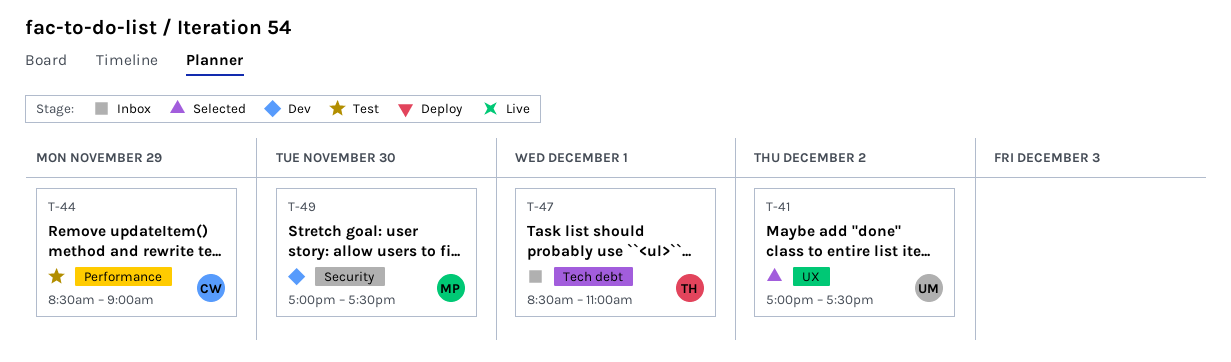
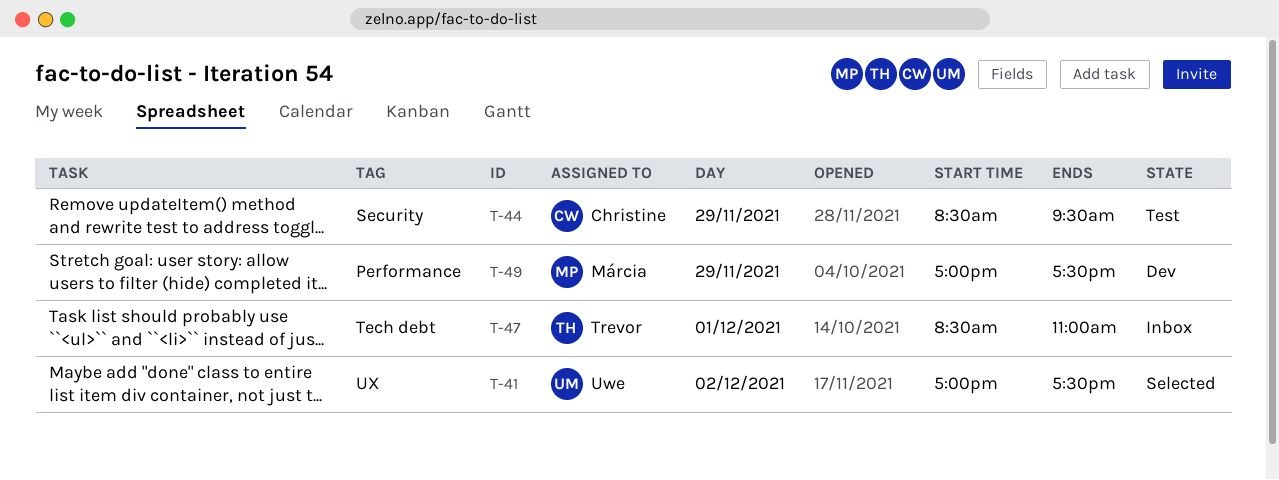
T-44, label: Performance -> Security
T-44, ends: 09:00 -> 09:30
T-49, label: Security -> Performance
T-49, day: Nov 30 -> Nov 29

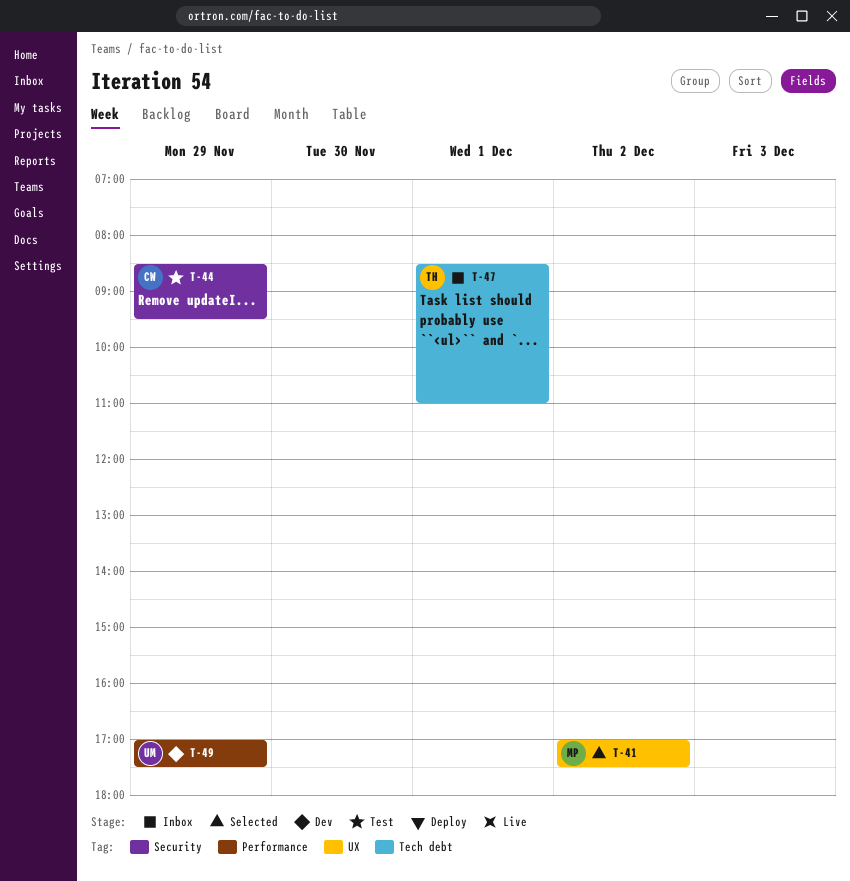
T-41, owner: Uwe -> Márcia
T-49, owner: Márcia -> Uwe

